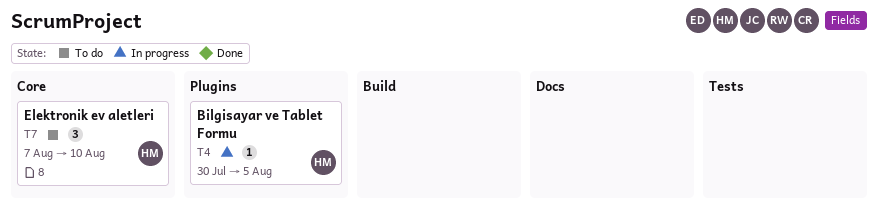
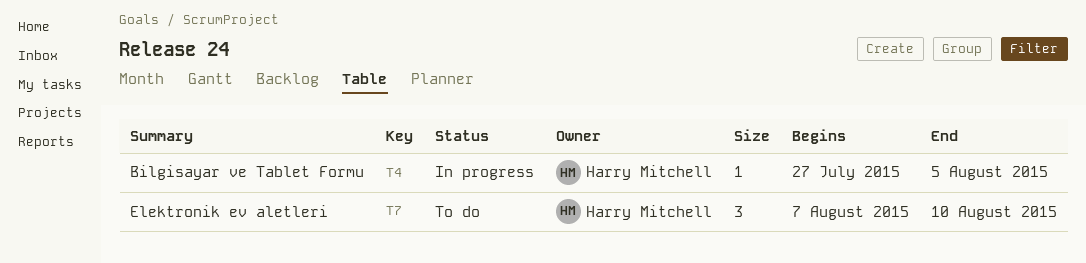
T4, start: Jul 30 -> Jul 27

